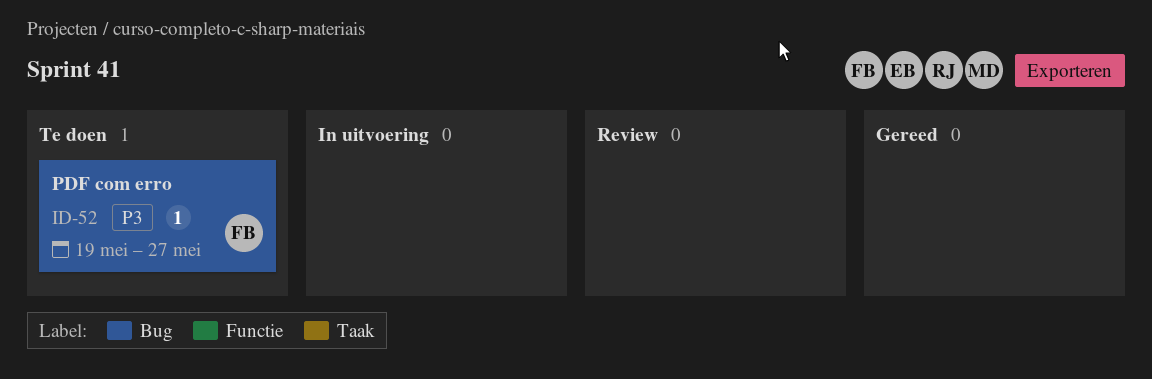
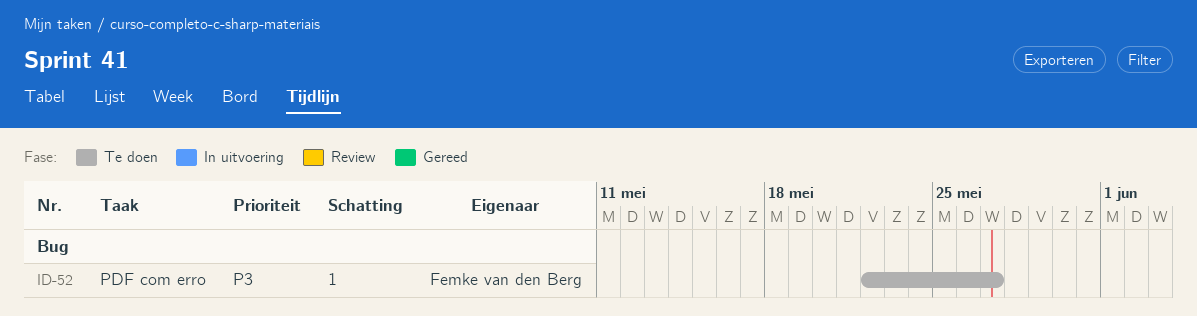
ID-52, start: May 19 -> May 22

